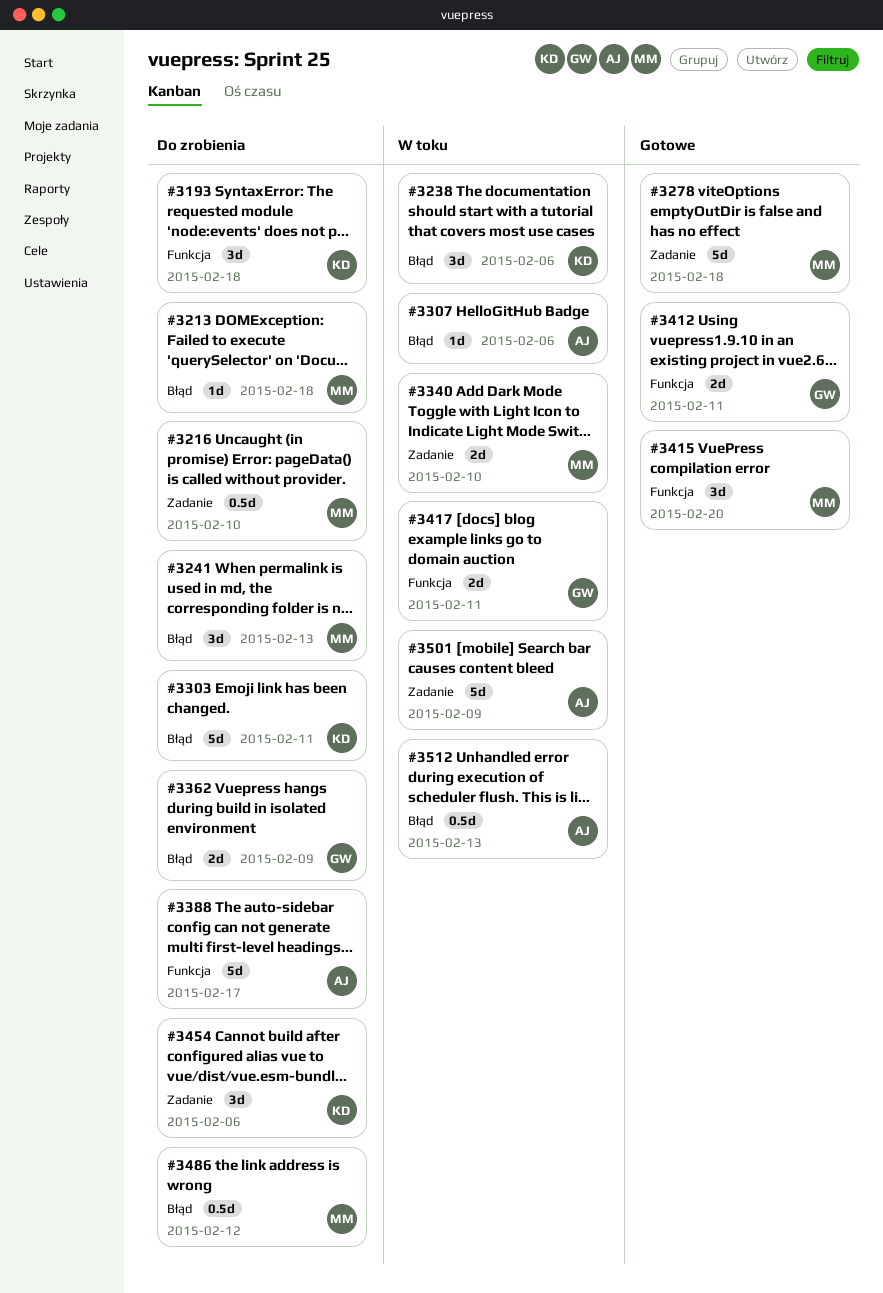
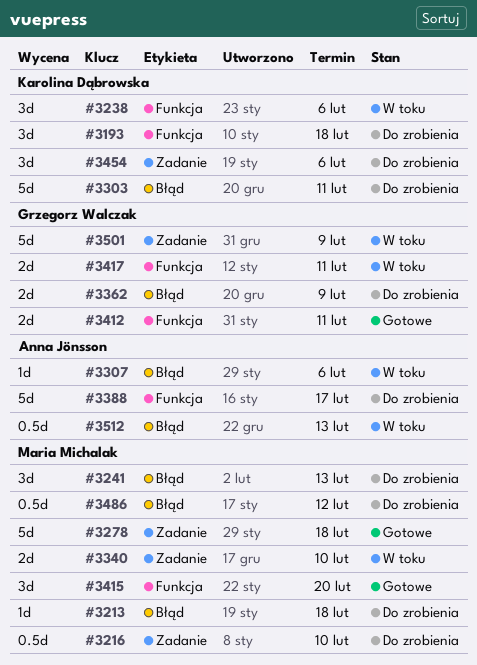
#3238, label: Błąd -> Funkcja
#3501, owner: Anna Jönsson -> Grzegorz Walczak

